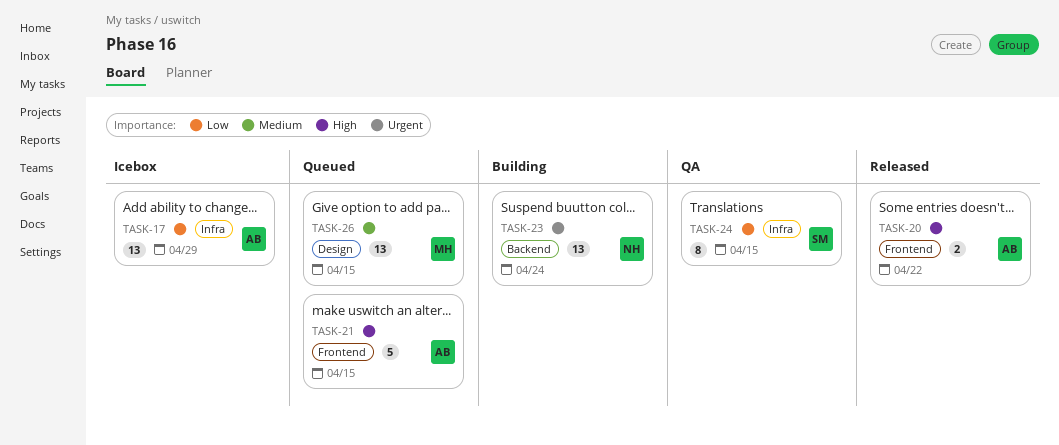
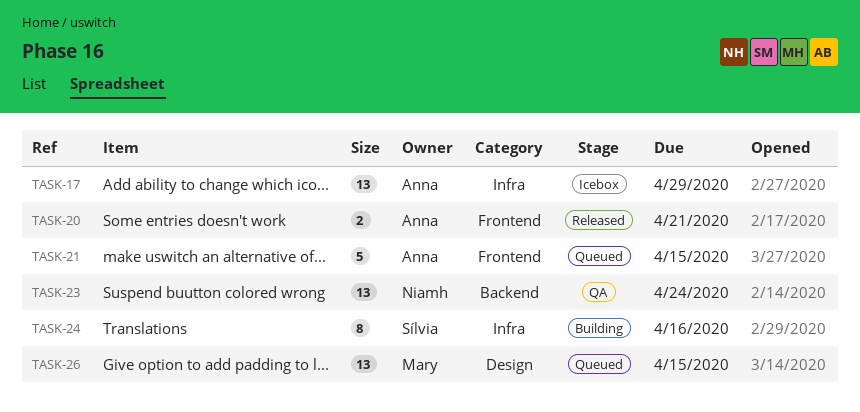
TASK-20, due: Apr 22 -> Apr 21
TASK-23, status: Building -> QA
TASK-24, status: QA -> Building
TASK-24, due: Apr 15 -> Apr 16

